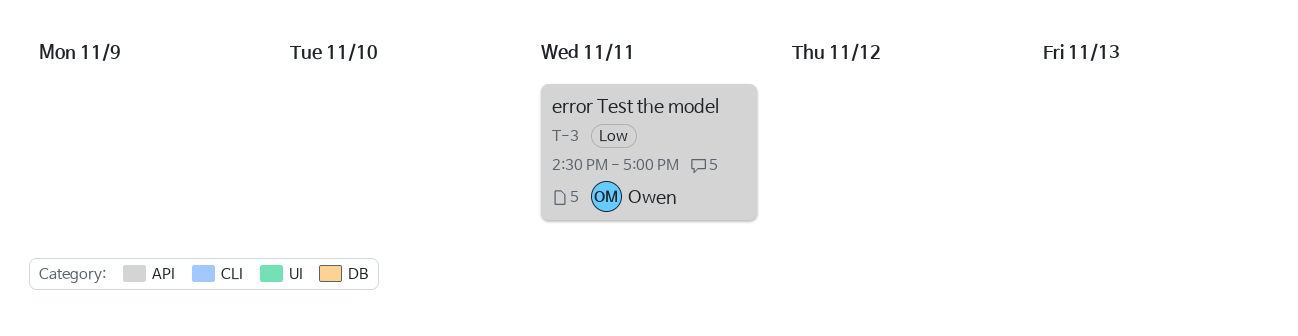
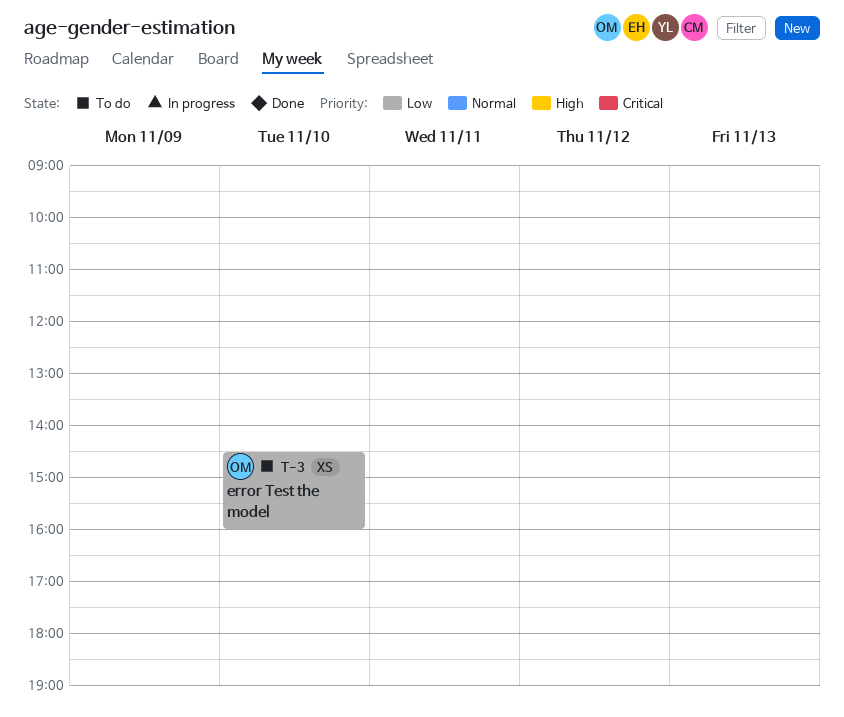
T-3, day: Nov 11 -> Nov 10
T-3, ends: 17:00 -> 16:00

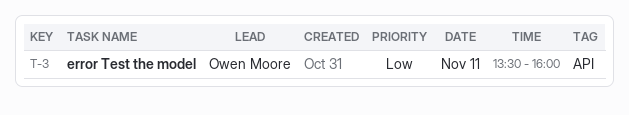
T-3, day: Nov 10 -> Nov 11
T-3, begins: 14:30 -> 13:30

